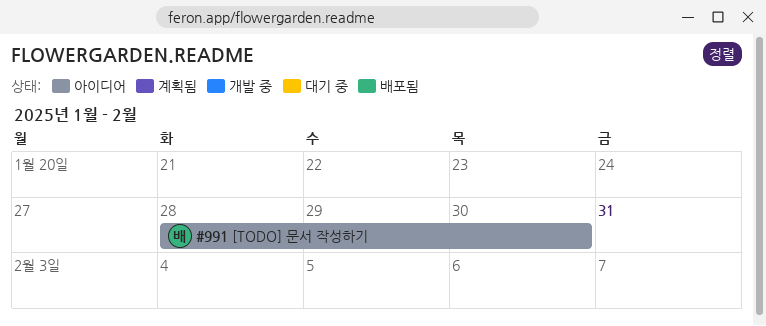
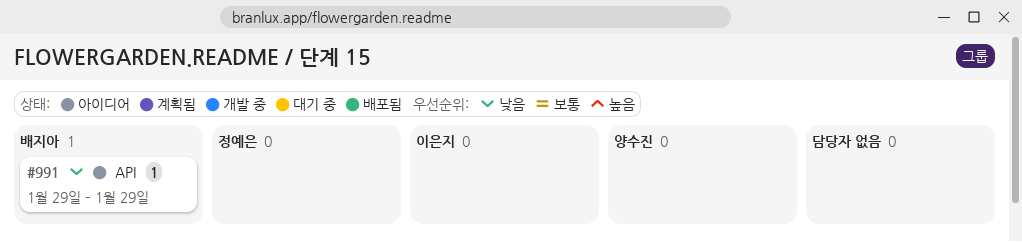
#991, start: Jan 28 -> Jan 29
#991, due: Jan 30 -> Jan 29

